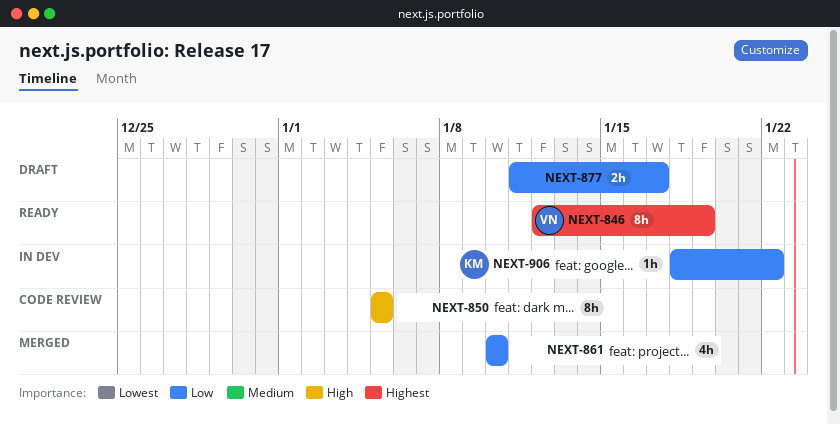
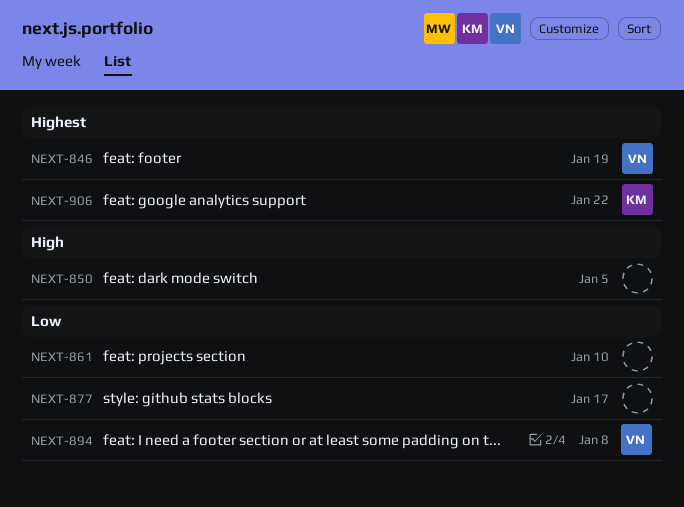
NEXT-894: none -> present
NEXT-906, priority: Low -> Highest

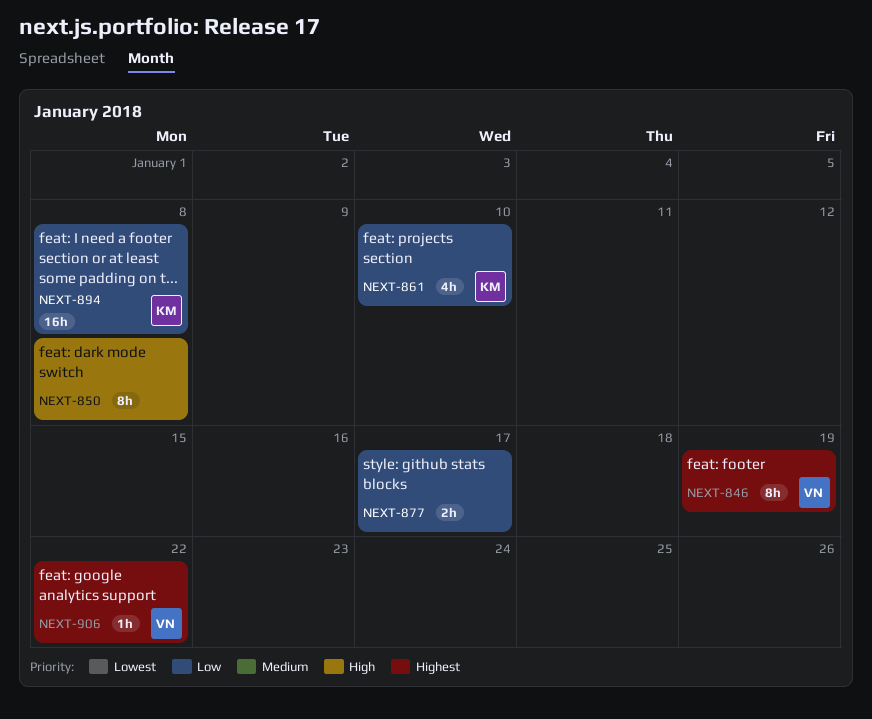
NEXT-850, due: Jan 5 -> Jan 8
NEXT-861, owner: none -> KM
NEXT-894, owner: VN -> KM
NEXT-906, owner: KM -> VN

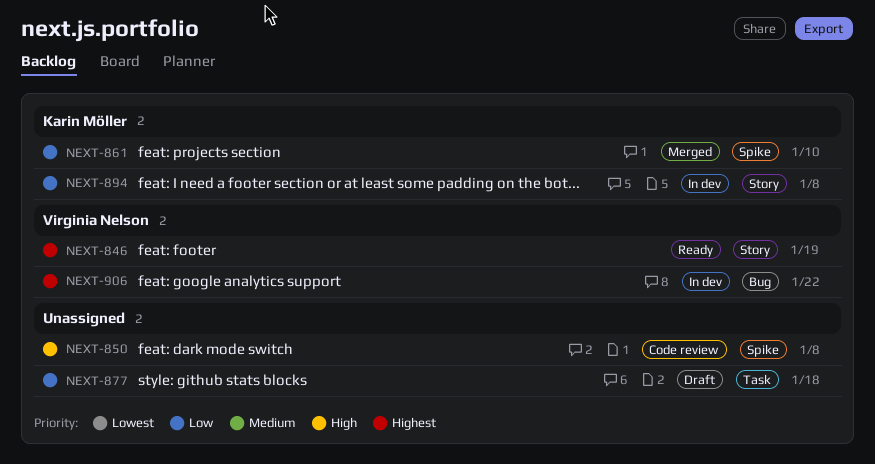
NEXT-877, due: Jan 17 -> Jan 18

